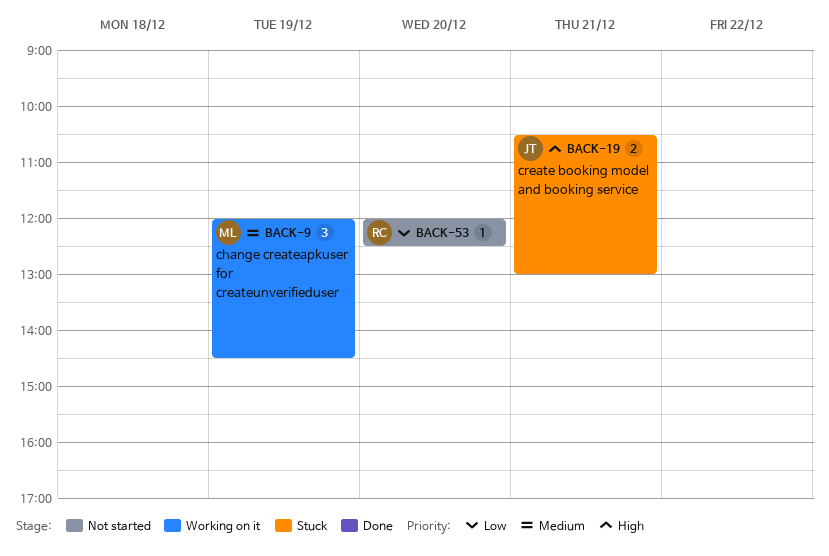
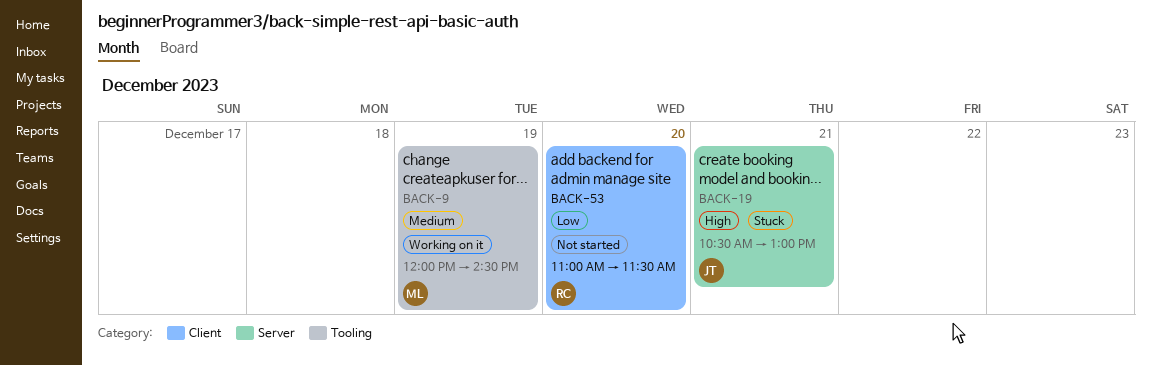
BACK-53, begins: 12:00 -> 11:00
BACK-53, ends: 12:30 -> 11:30

